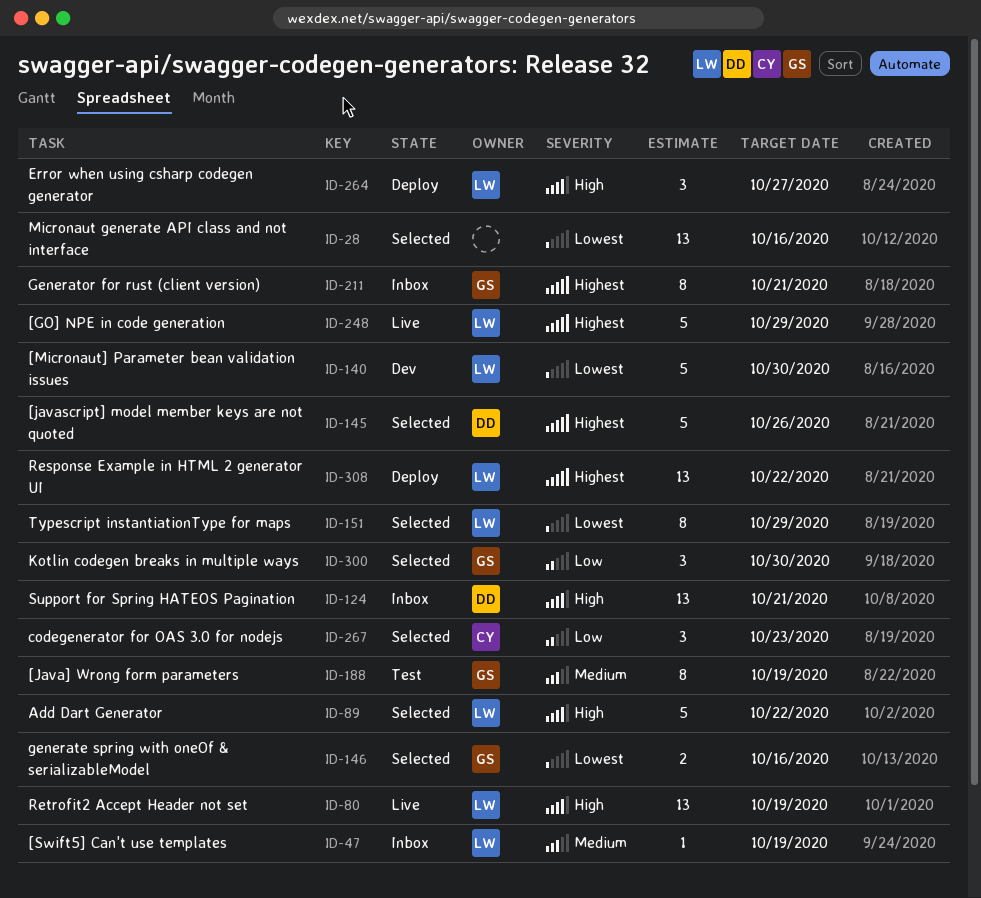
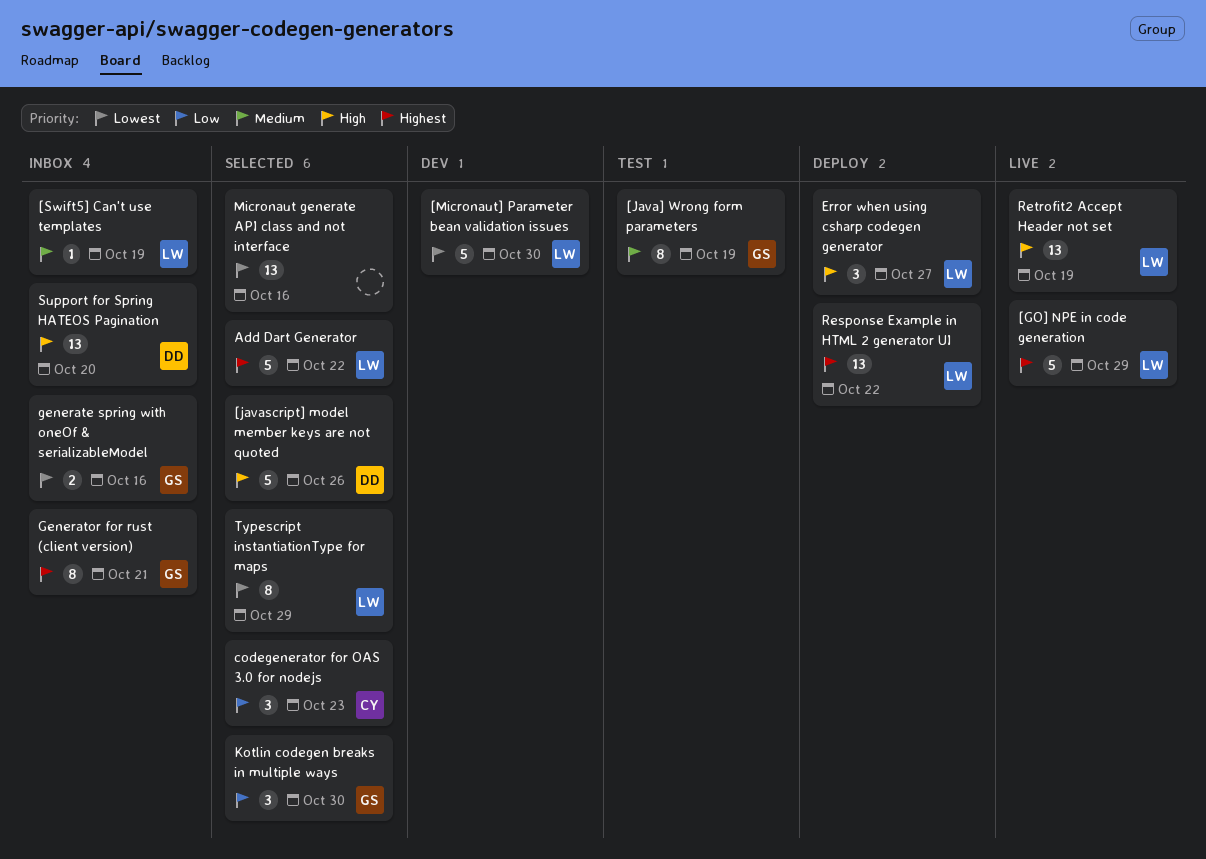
[javascript] model member keys are not quoted, priority: Highest -> High
Add Dart Generator, priority: High -> Highest
generate spring with oneOf & serializableModel, status: Selected -> Inbox
Support for Spring HATEOS Pagination, due: Oct 21 -> Oct 20

